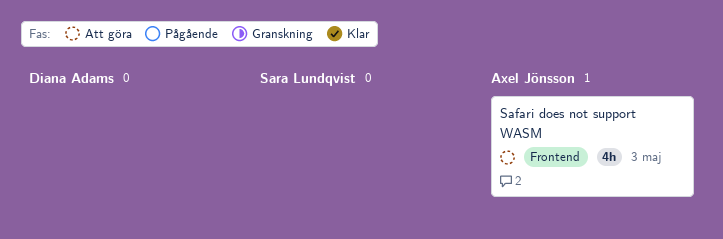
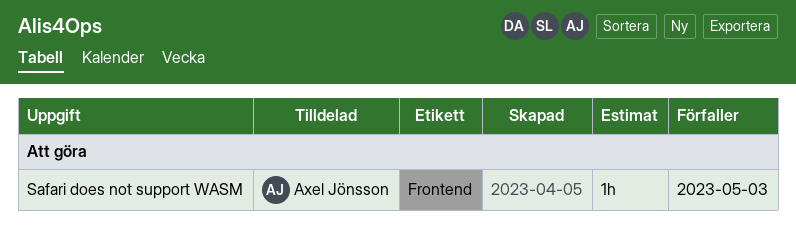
Safari does not support WASM, estimate: 4h -> 1h

